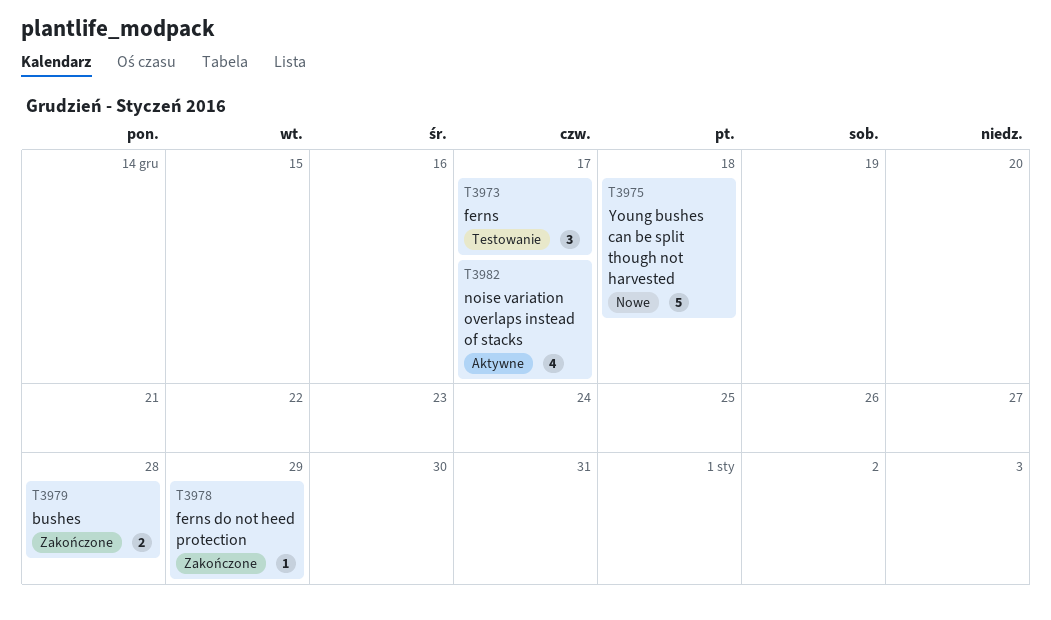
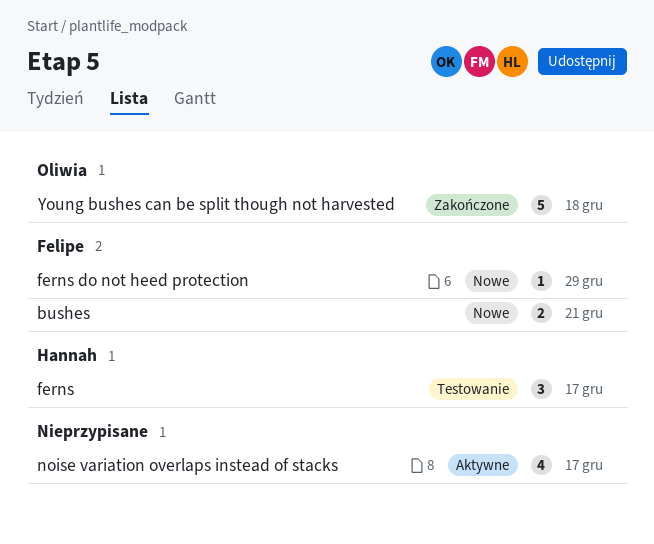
bushes, status: Zakończone -> Nowe
bushes, due: Dec 28 -> Dec 21
ferns do not heed protection, status: Zakończone -> Nowe
Young bushes can be split though not harvested, status: Nowe -> Zakończone

